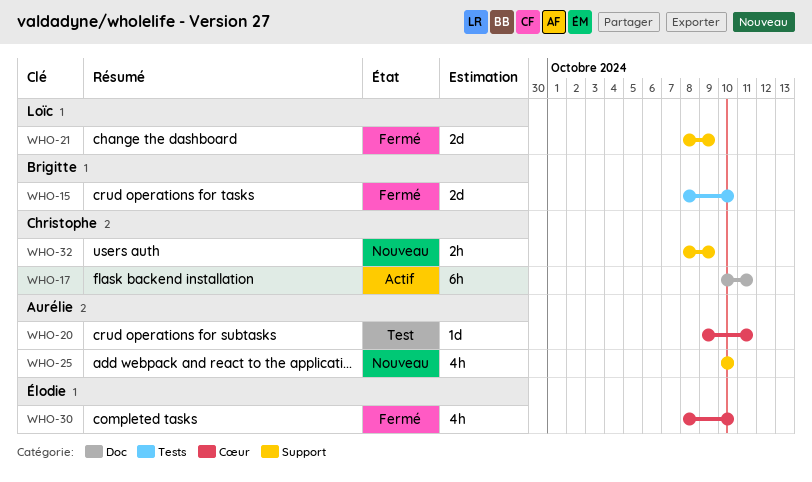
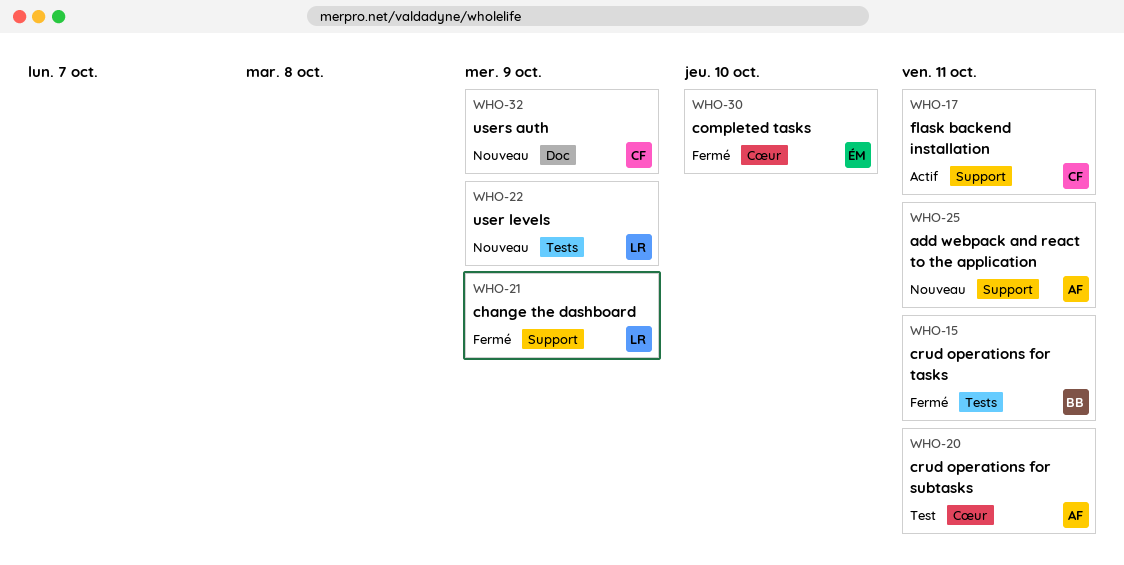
WHO-15, due: Oct 10 -> Oct 11
WHO-17, label: Doc -> Support
WHO-22: none -> present
WHO-25, due: Oct 10 -> Oct 11
WHO-32, label: Support -> Doc

